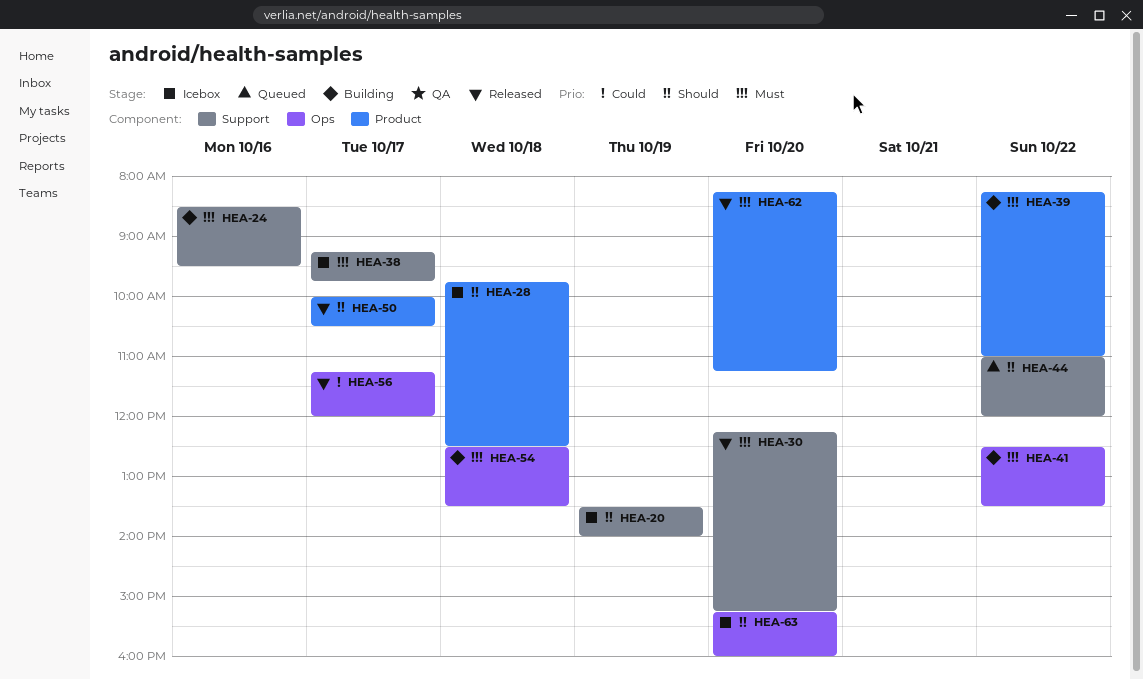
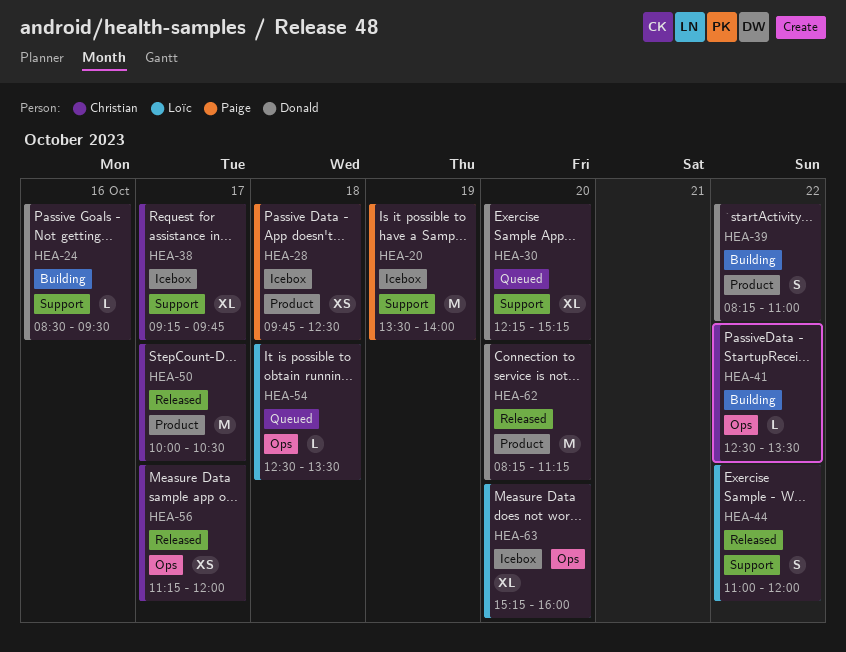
HEA-30, status: Released -> Queued
HEA-44, status: Queued -> Released
HEA-54, status: Building -> Queued

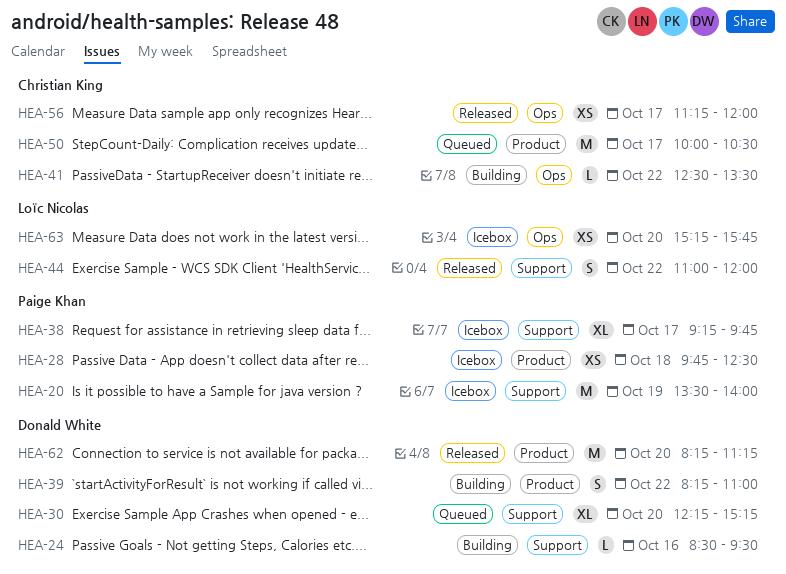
HEA-38, owner: Christian King -> Paige Khan
HEA-50, status: Released -> Queued
HEA-54: present -> none
HEA-63, estimate: XL -> XS
HEA-63, ends: 16:00 -> 15:45

